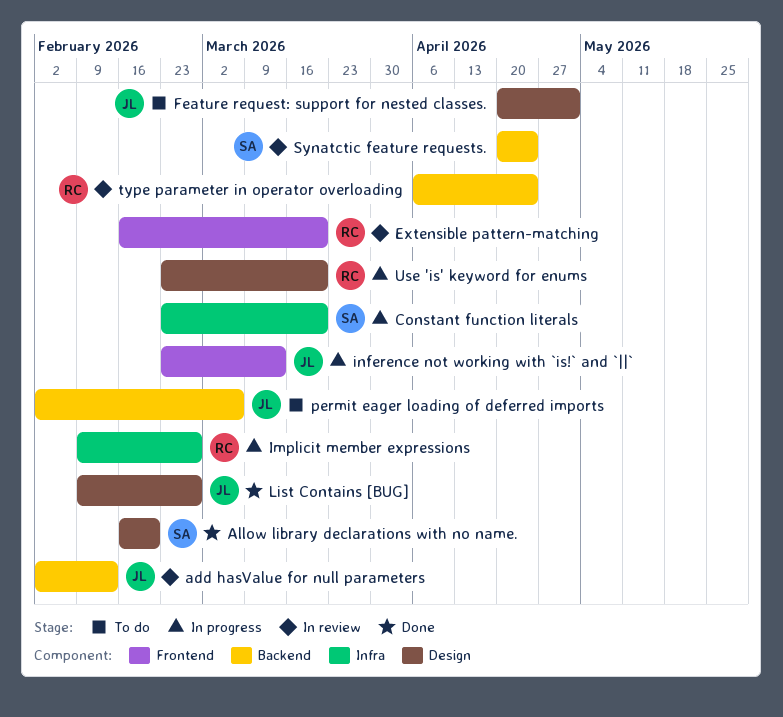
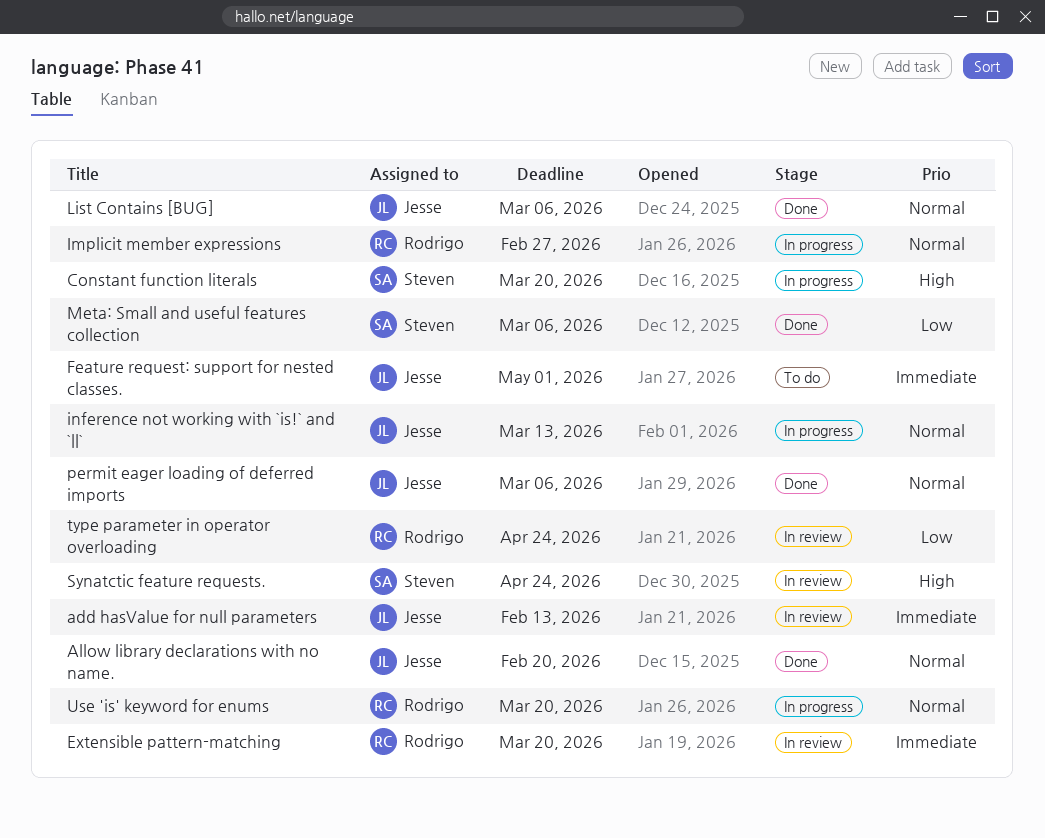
Allow library declarations with no name., owner: Steven -> Jesse
List Contains [BUG], due: Feb 27 -> Mar 6
Meta: Small and useful features collection: none -> present
permit eager loading of deferred imports, status: To do -> Done

